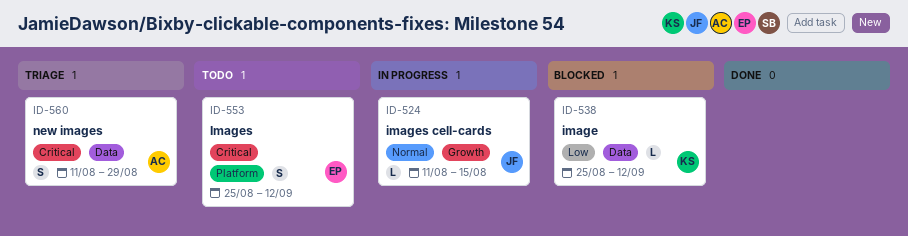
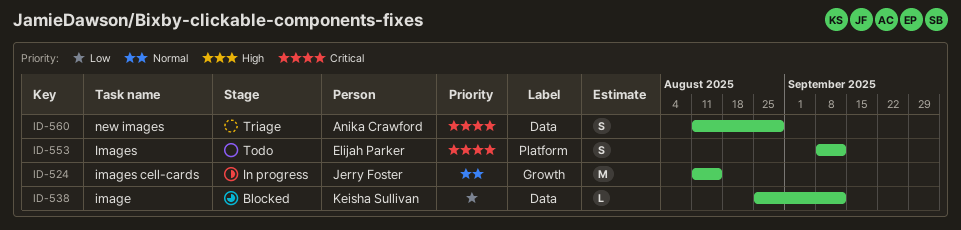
ID-524, estimate: L -> M
ID-553, start: Aug 25 -> Sep 8

